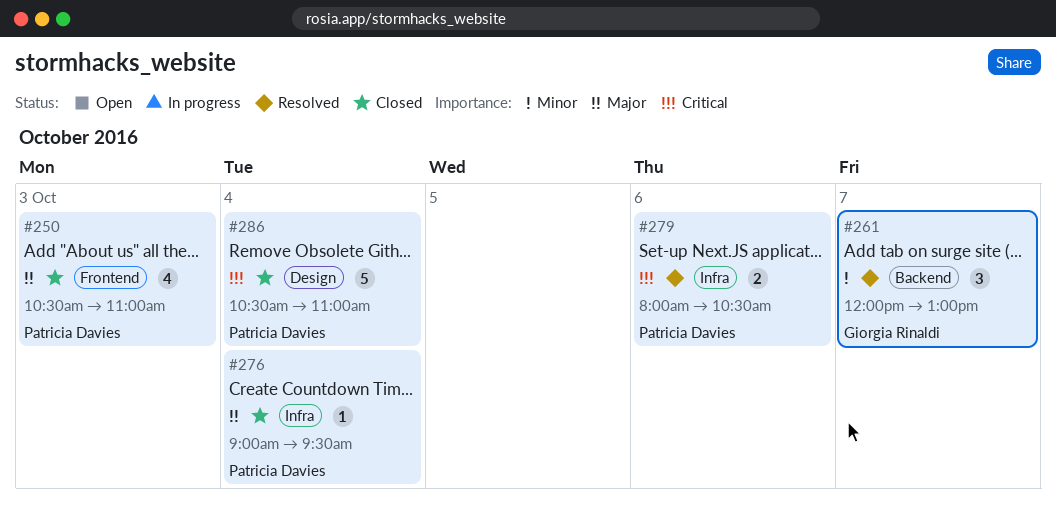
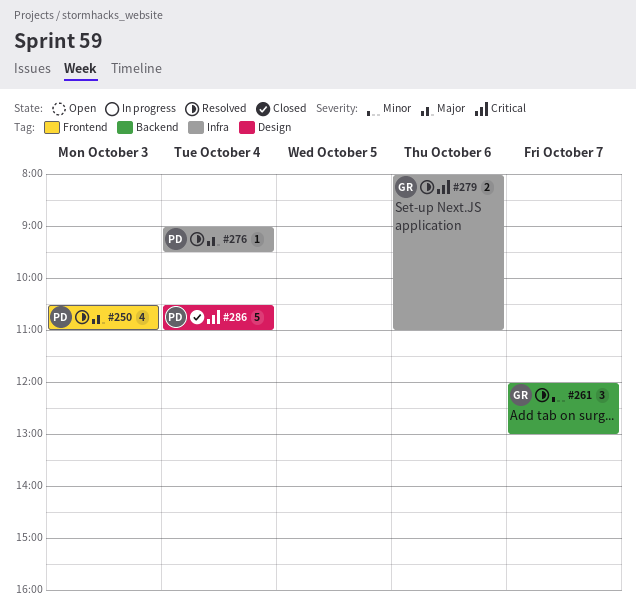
#250, status: Closed -> Resolved
#276, status: Closed -> Resolved
#279, owner: Patricia Davies -> Giorgia Rinaldi
#279, ends: 10:30 -> 11:00

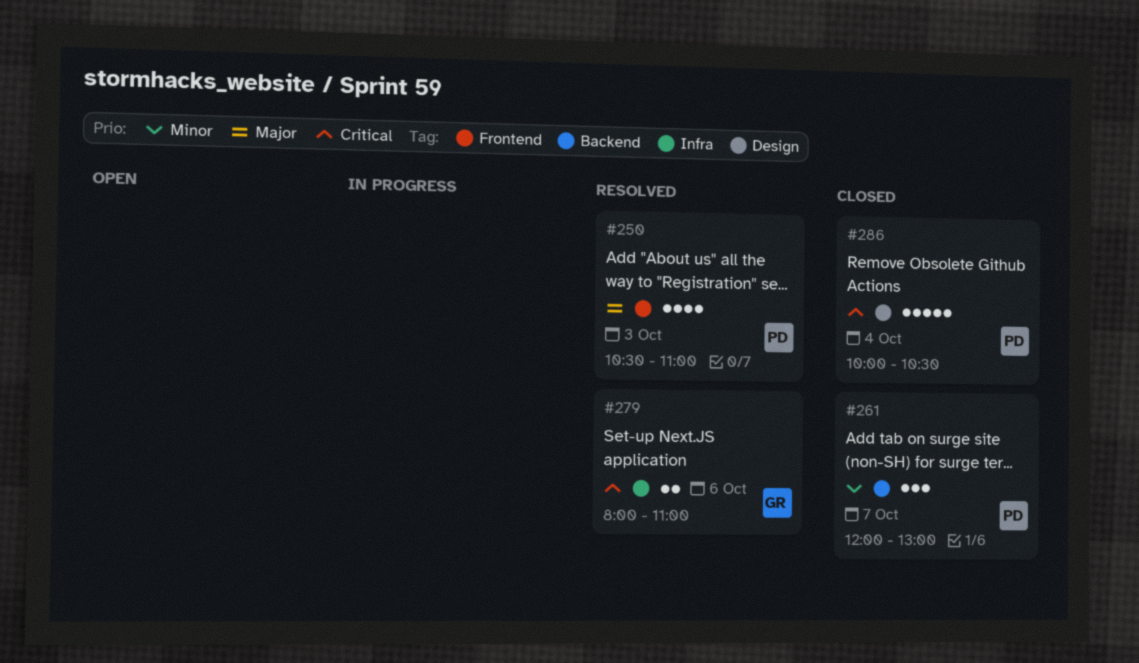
#261, status: Resolved -> Closed
#261, owner: GR -> PD
#276: present -> none
#286, begins: 10:30 -> 10:00
#286, ends: 11:00 -> 10:30

